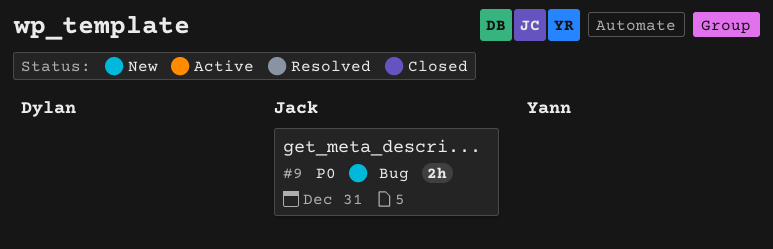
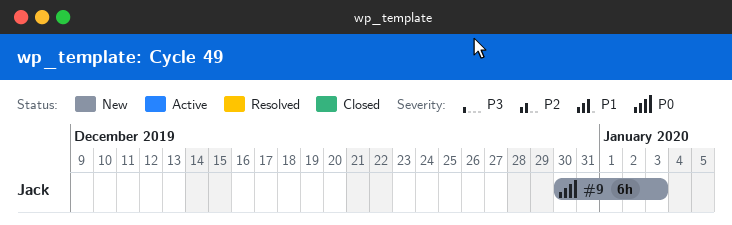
#9, estimate: 2h -> 6h
#9, due: Dec 31 -> Jan 3

